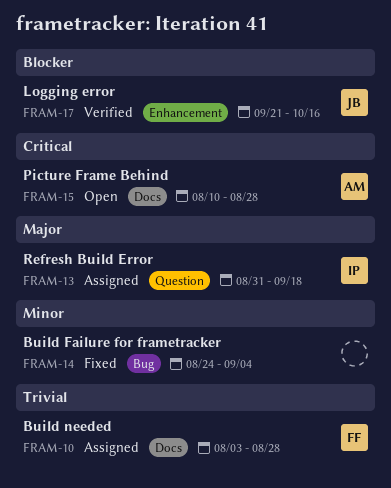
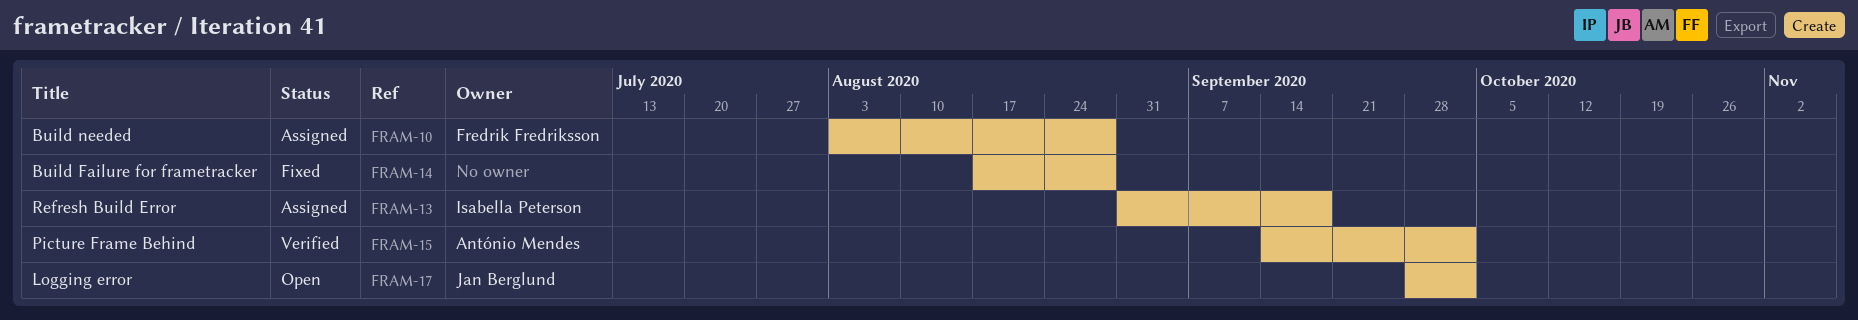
FRAM-14, start: Aug 24 -> Aug 17
FRAM-14, due: Sep 4 -> Aug 28
FRAM-15, status: Open -> Verified
FRAM-15, start: Aug 10 -> Sep 14
FRAM-15, due: Aug 28 -> Oct 2
FRAM-17, status: Verified -> Open
FRAM-17, start: Sep 21 -> Sep 28
FRAM-17, due: Oct 16 -> Oct 2

